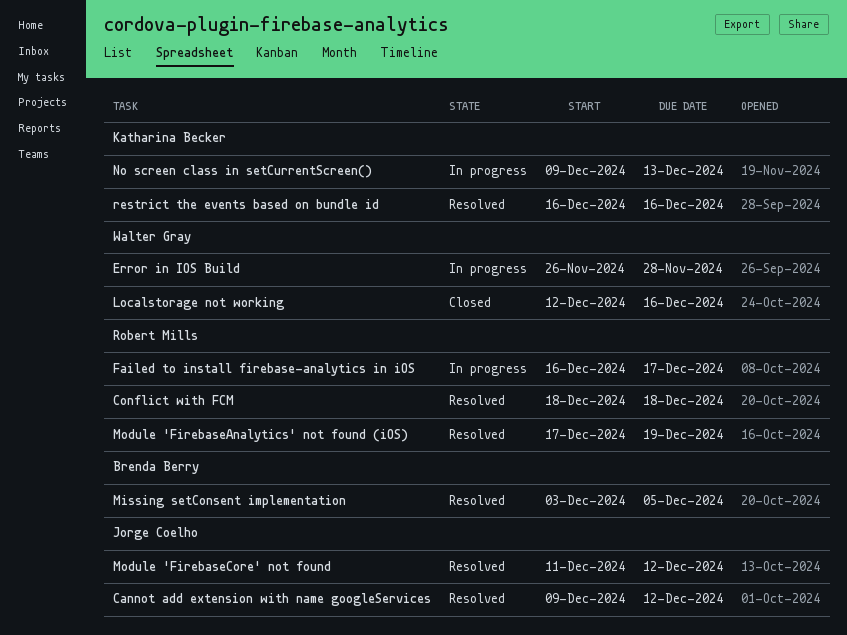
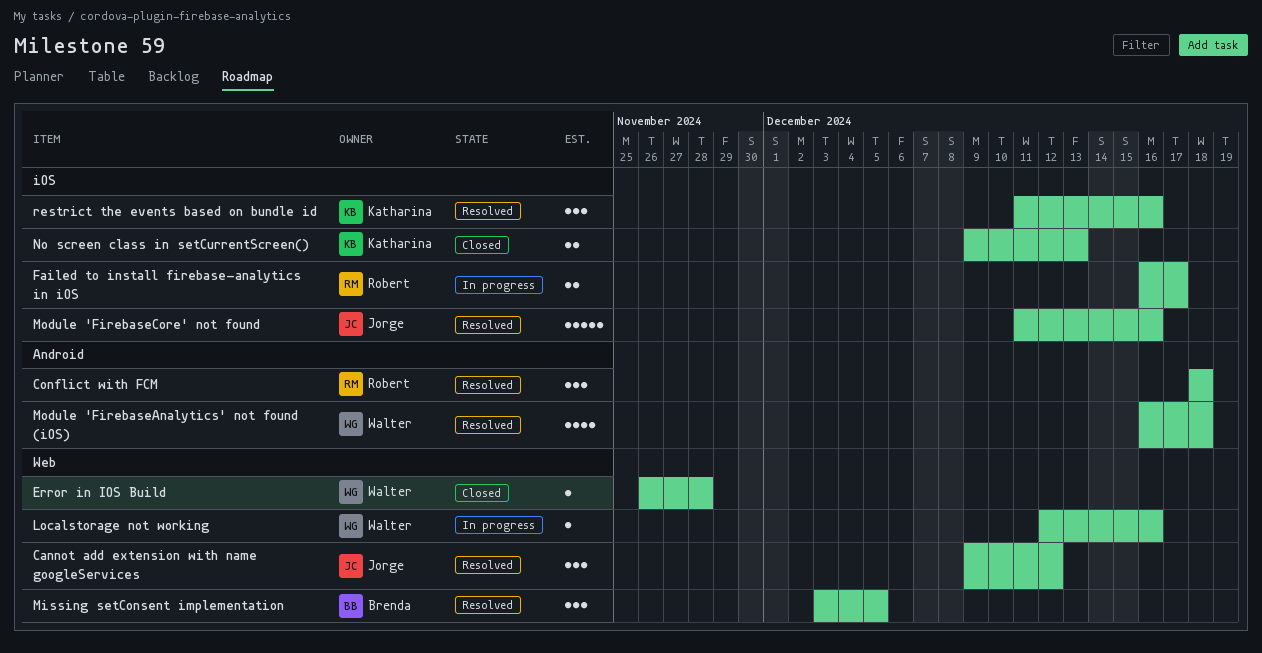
Error in IOS Build, status: In progress -> Closed
Localstorage not working, status: Closed -> In progress
Module 'FirebaseAnalytics' not found (iOS), owner: Robert Mills -> Walter Gray
Module 'FirebaseAnalytics' not found (iOS), start: Dec 17 -> Dec 16
Module 'FirebaseAnalytics' not found (iOS), due: Dec 19 -> Dec 18
Module 'FirebaseCore' not found, due: Dec 12 -> Dec 16
No screen class in setCurrentScreen(), status: In progress -> Closed
restrict the events based on bundle id, start: Dec 16 -> Dec 11

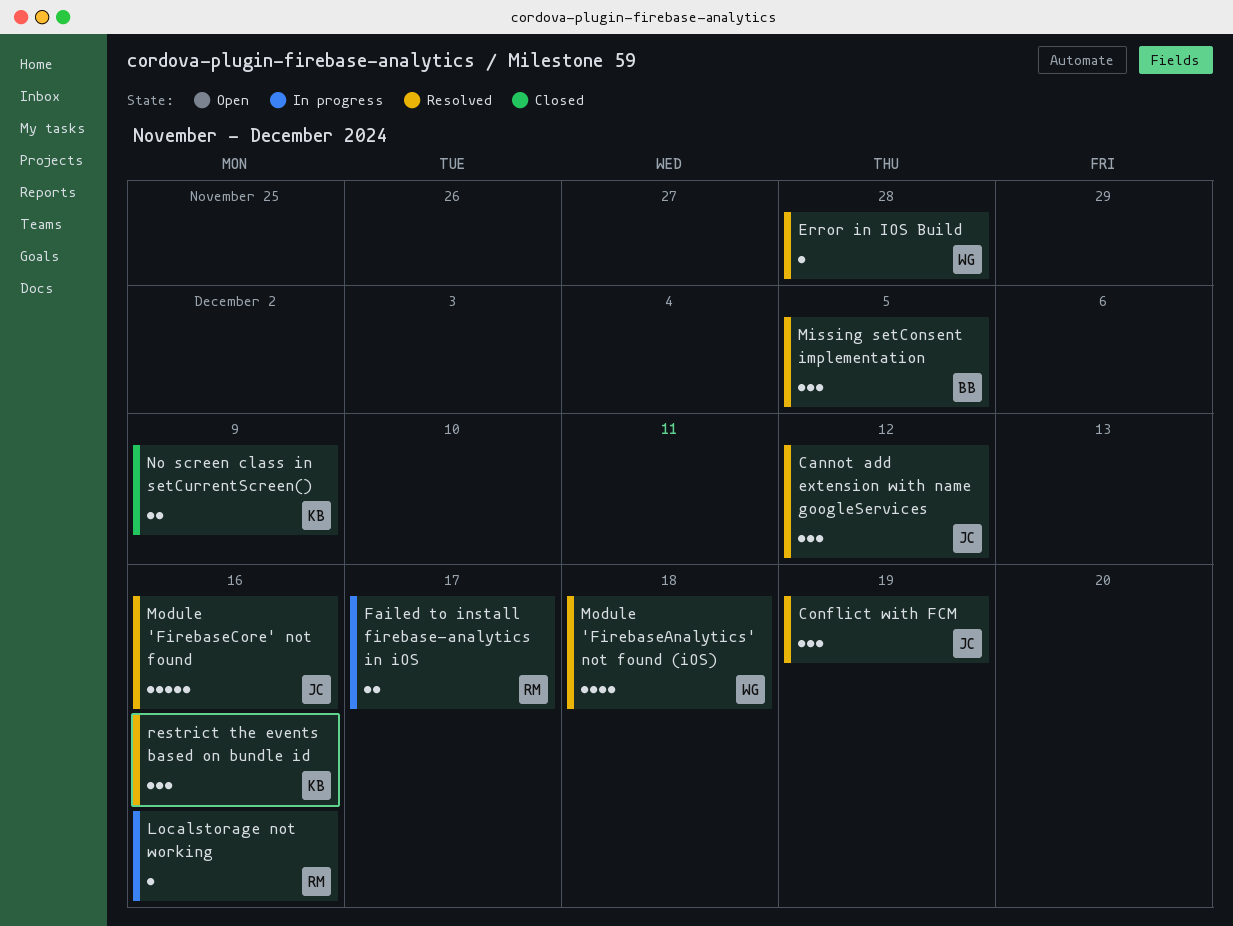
Conflict with FCM, owner: Robert -> Jorge
Conflict with FCM, due: Dec 18 -> Dec 19
Error in IOS Build, status: Closed -> Resolved
Localstorage not working, owner: Walter -> Robert
No screen class in setCurrentScreen(), due: Dec 13 -> Dec 9

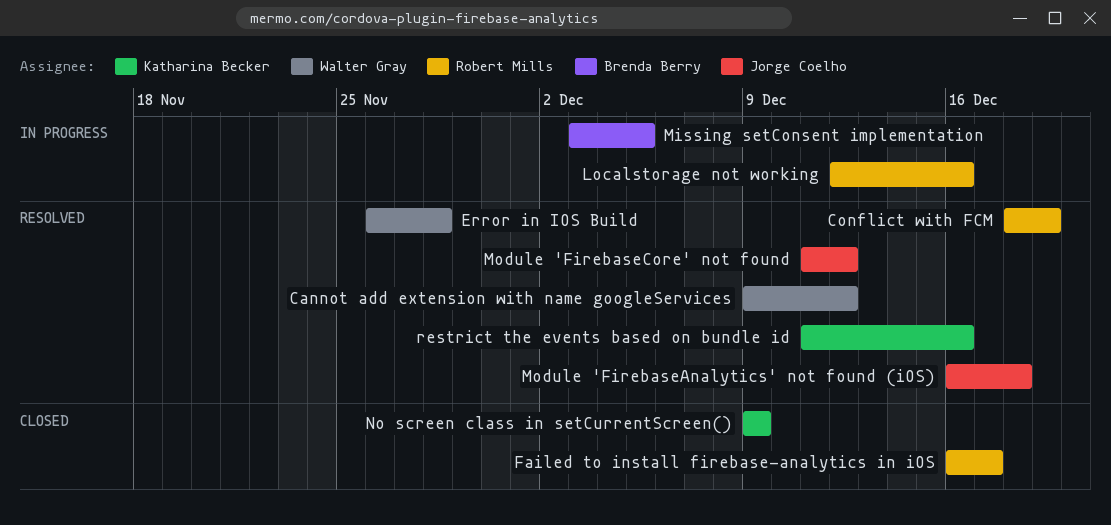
Cannot add extension with name googleServices, owner: Jorge Coelho -> Walter Gray
Conflict with FCM, owner: Jorge Coelho -> Robert Mills
Failed to install firebase-analytics in iOS, status: In progress -> Closed
Missing setConsent implementation, status: Resolved -> In progress
Module 'FirebaseAnalytics' not found (iOS), owner: Walter Gray -> Jorge Coelho
Module 'FirebaseCore' not found, due: Dec 16 -> Dec 12

